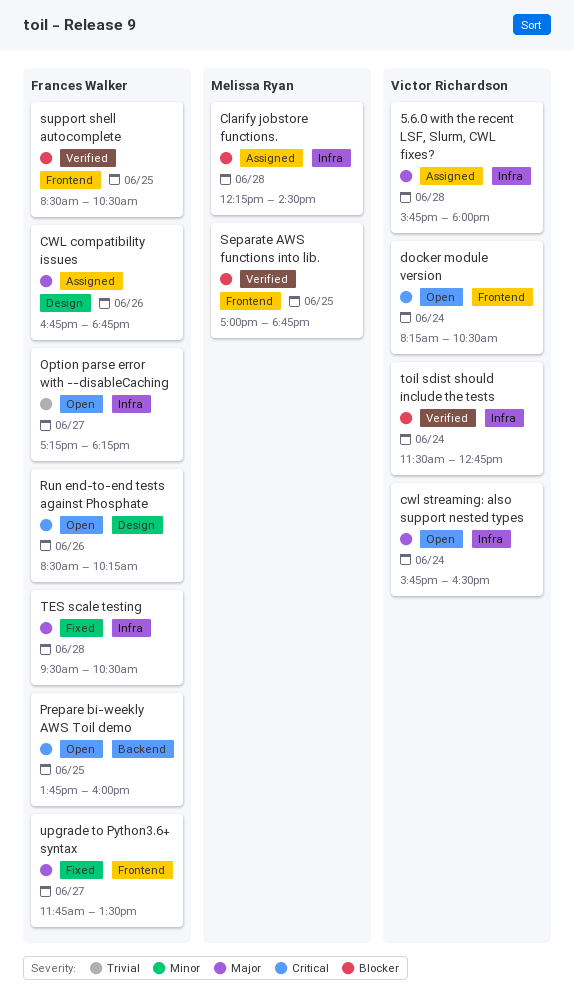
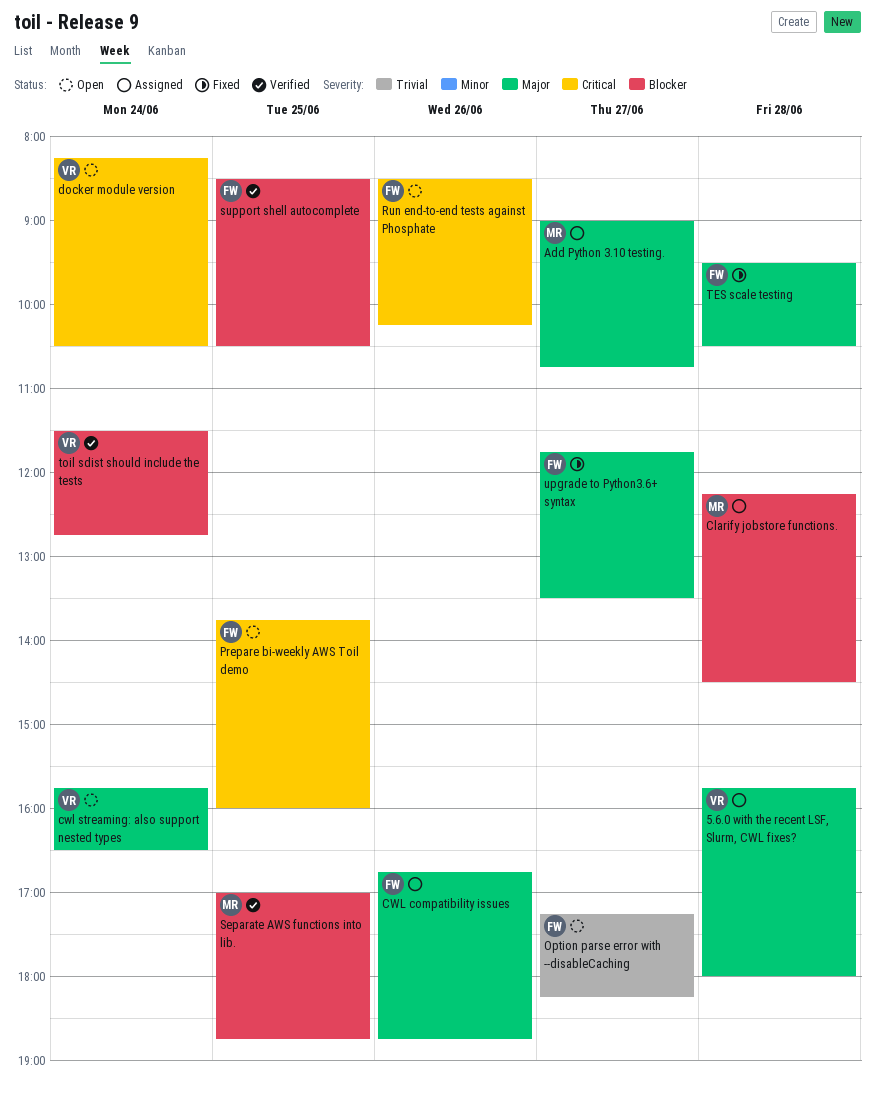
Add Python 3.10 testing.: none -> present

